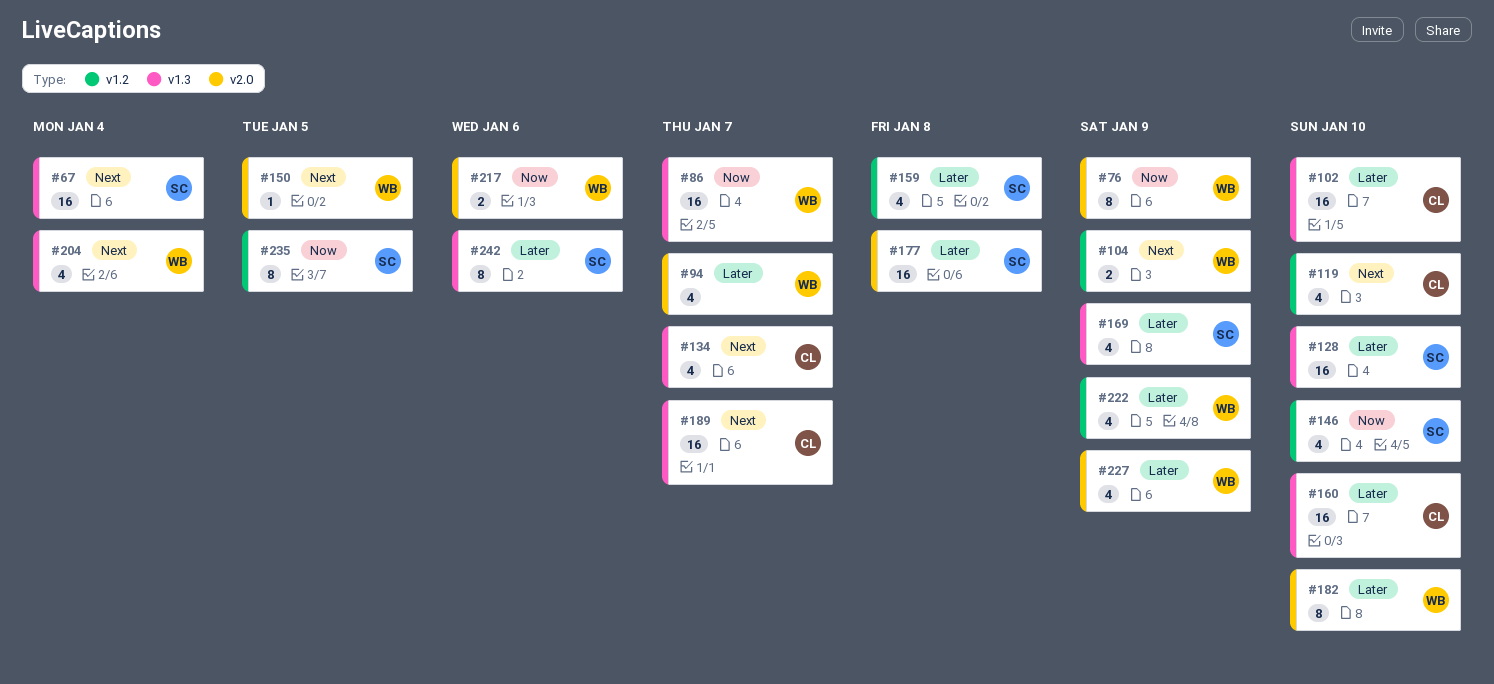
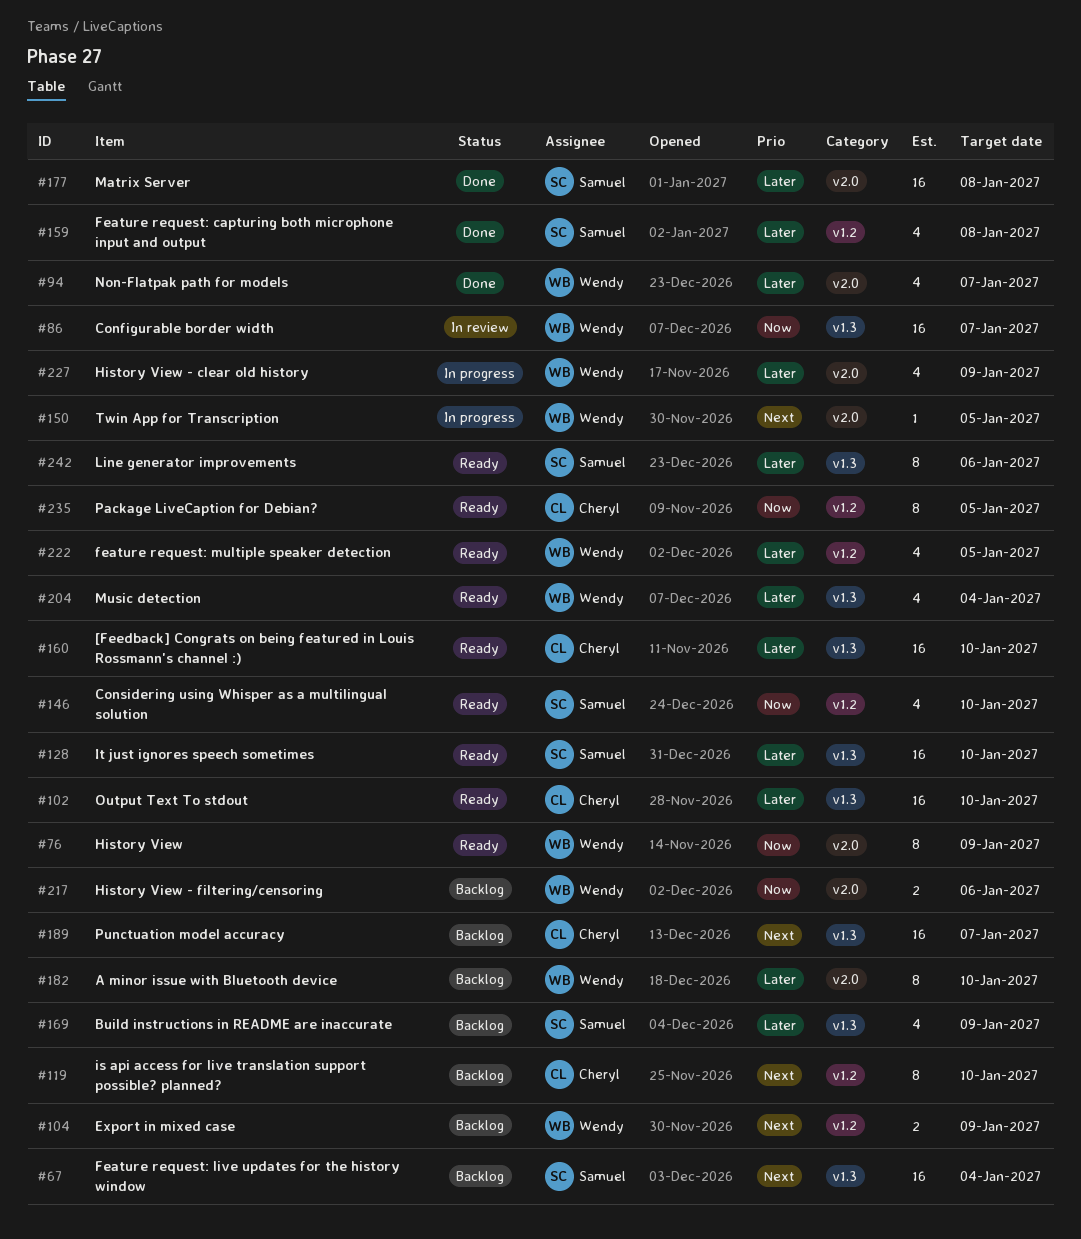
#119, estimate: 4 -> 8
#134: present -> none
#204, priority: Next -> Later
#222, due: Jan 9 -> Jan 5
#235, owner: Samuel -> Cheryl

